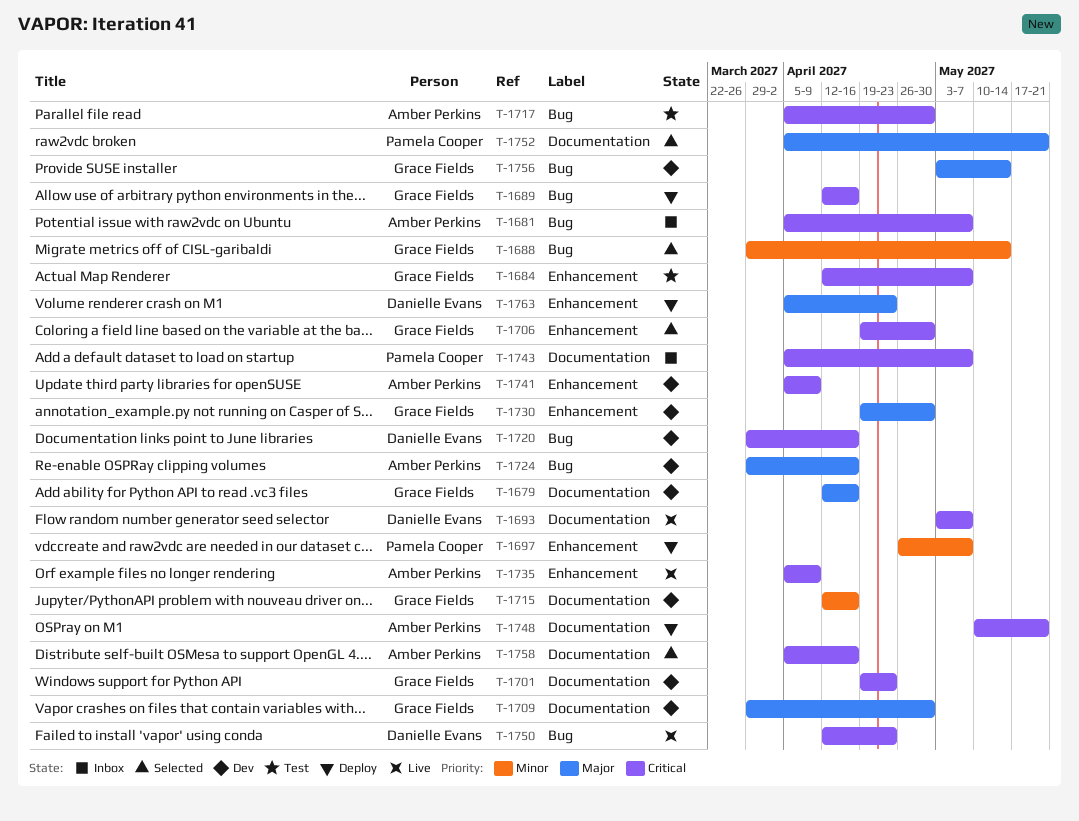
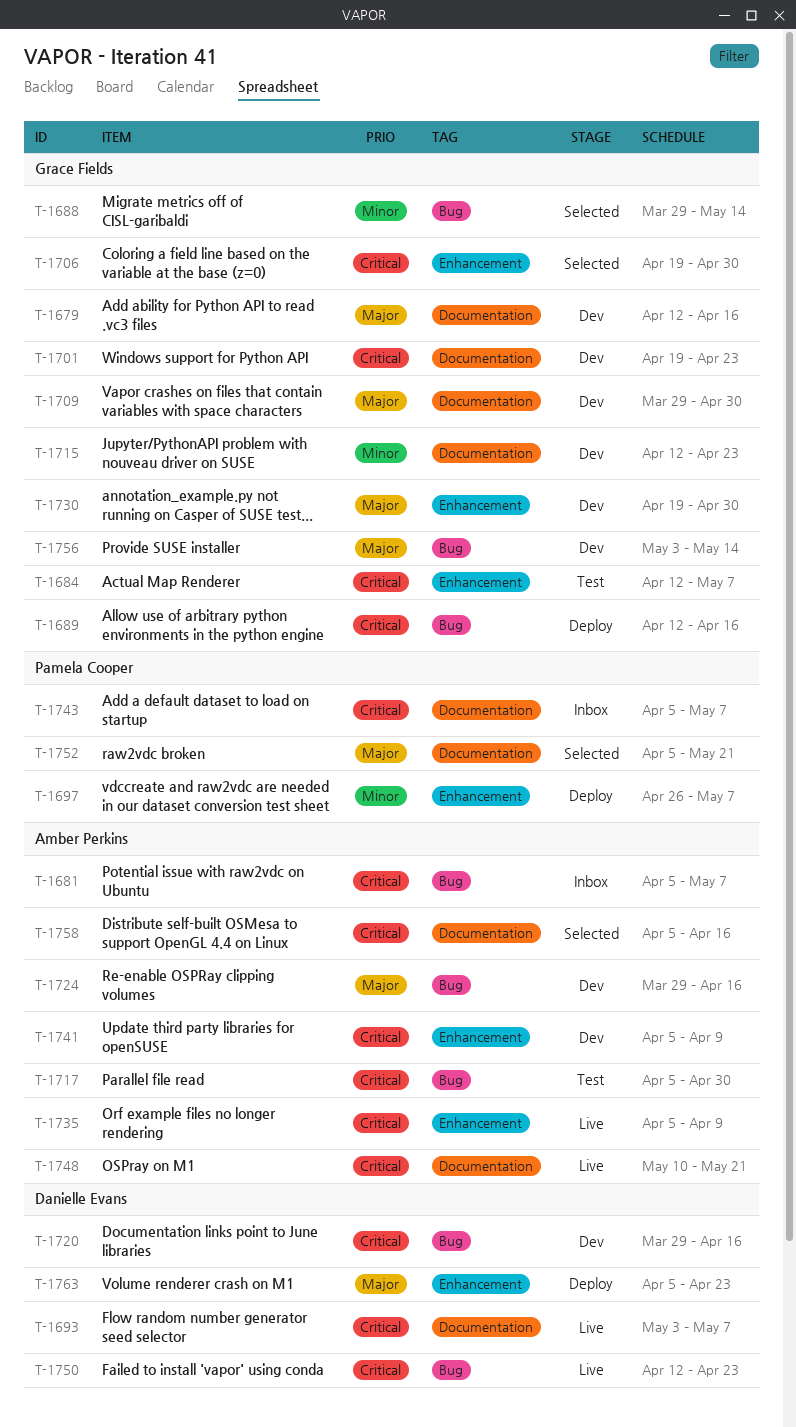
T-1715, due: Apr 16 -> Apr 23
T-1748, status: Deploy -> Live

